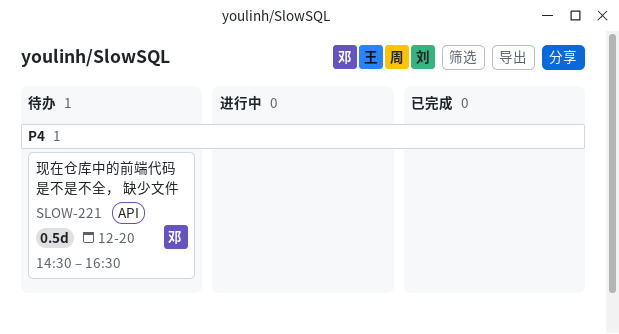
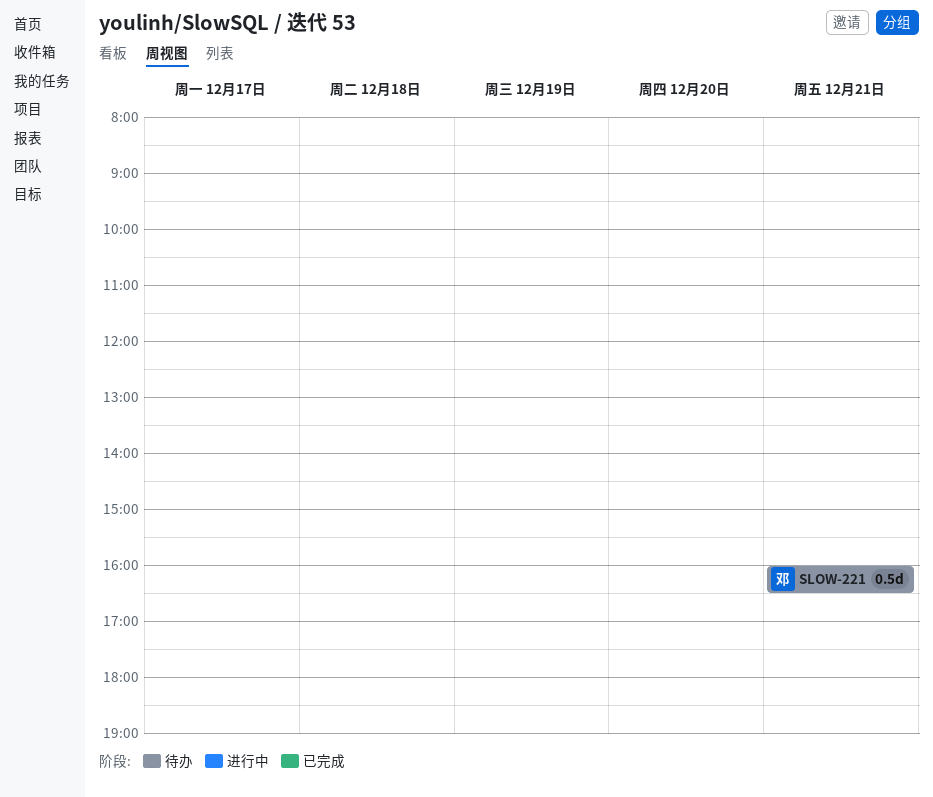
SLOW-221, day: Dec 20 -> Dec 21
SLOW-221, begins: 14:30 -> 16:00

